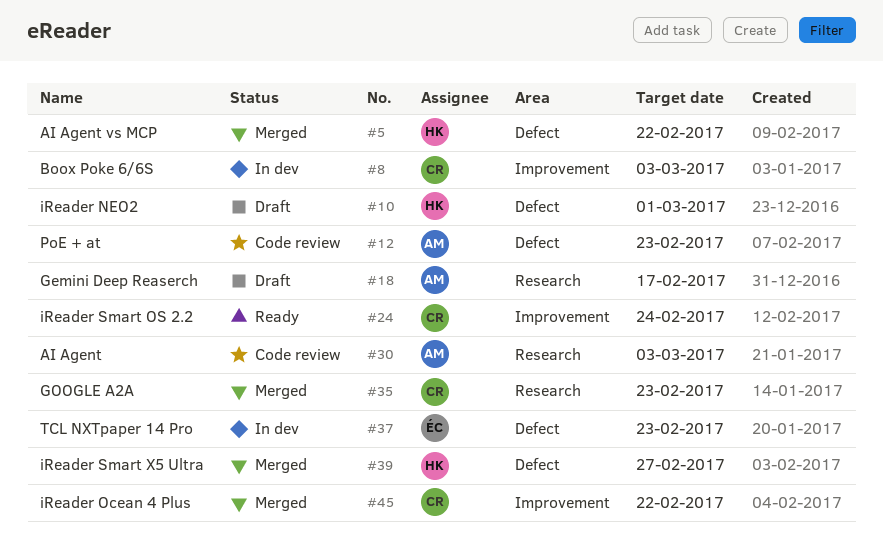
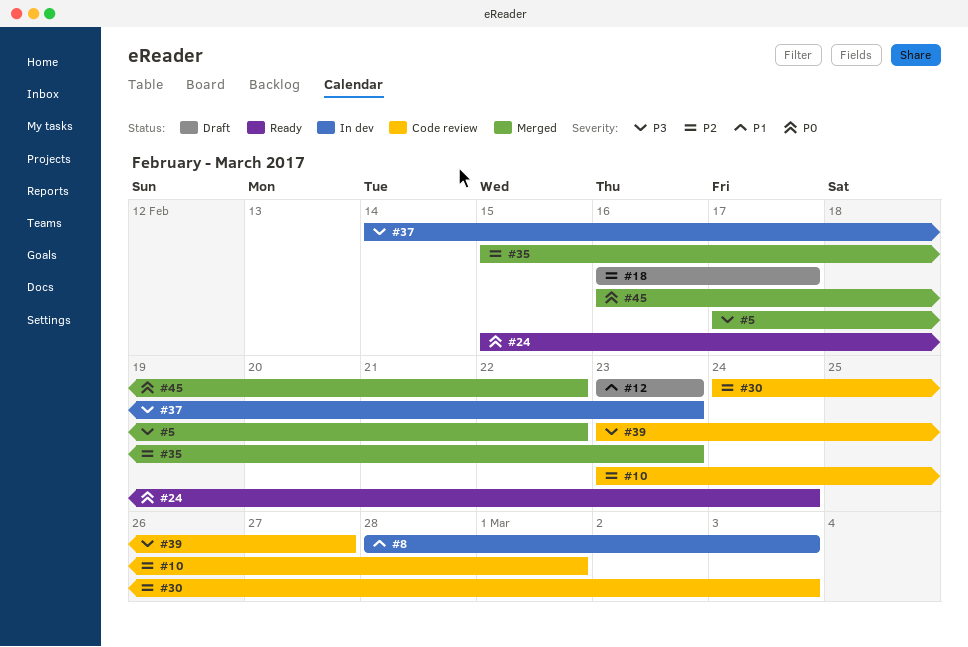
#10, status: Draft -> Code review
#12, status: Code review -> Draft
#39, status: Merged -> Code review

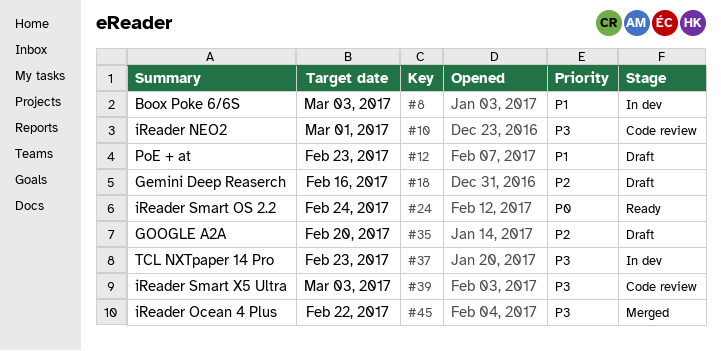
#5: present -> none
#10, priority: P2 -> P3
#18, due: Feb 17 -> Feb 16
#30: present -> none
#35, status: Merged -> Draft
#35, due: Feb 23 -> Feb 20
#39, due: Feb 27 -> Mar 3
#45, priority: P0 -> P3

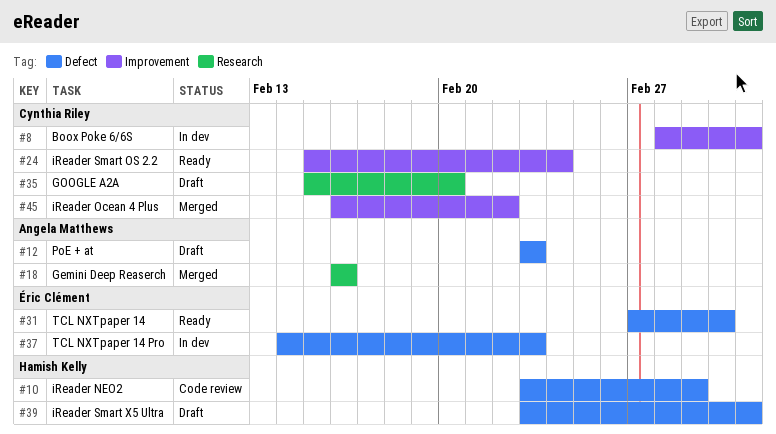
#18, status: Draft -> Merged
#31: none -> present
#39, status: Code review -> Draft

